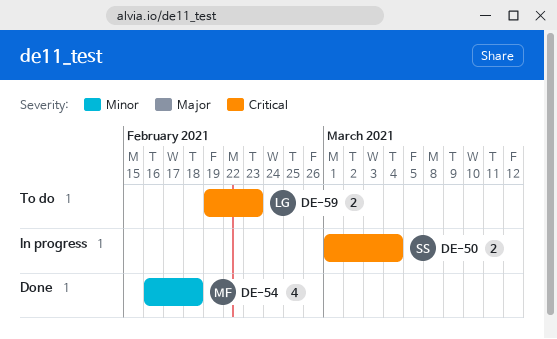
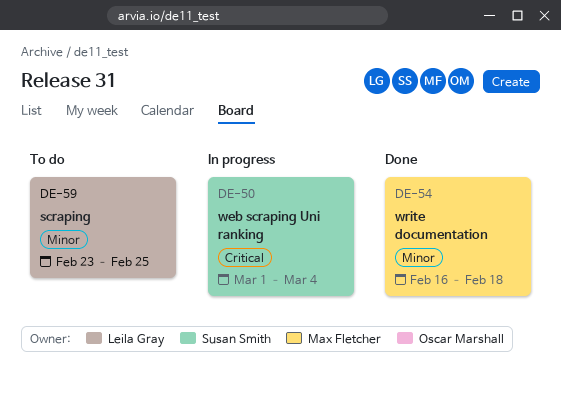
DE-59, priority: Critical -> Minor
DE-59, start: Feb 19 -> Feb 23
DE-59, due: Feb 23 -> Feb 25

